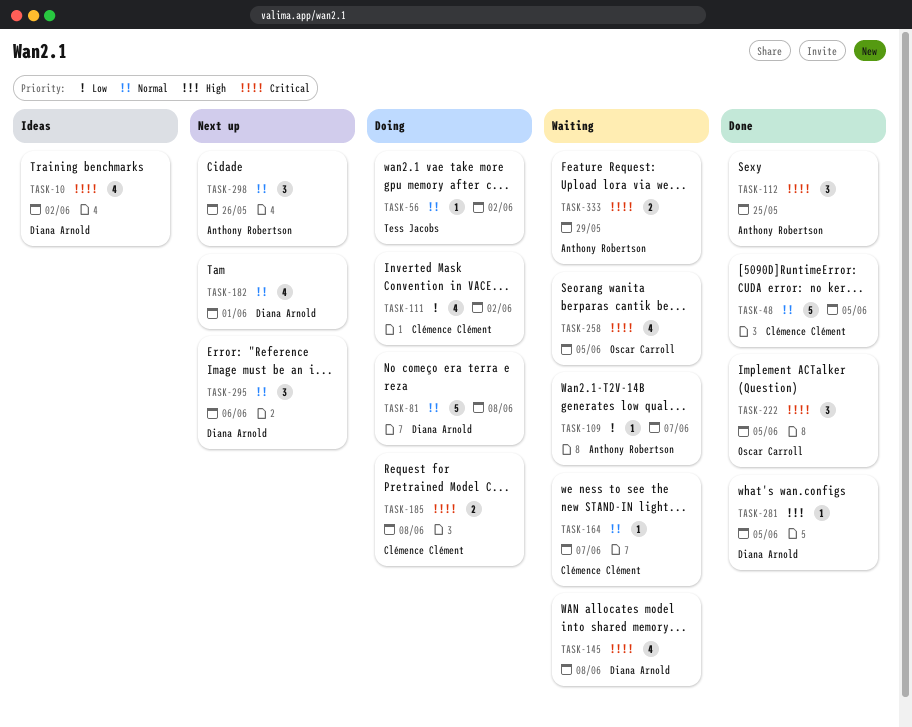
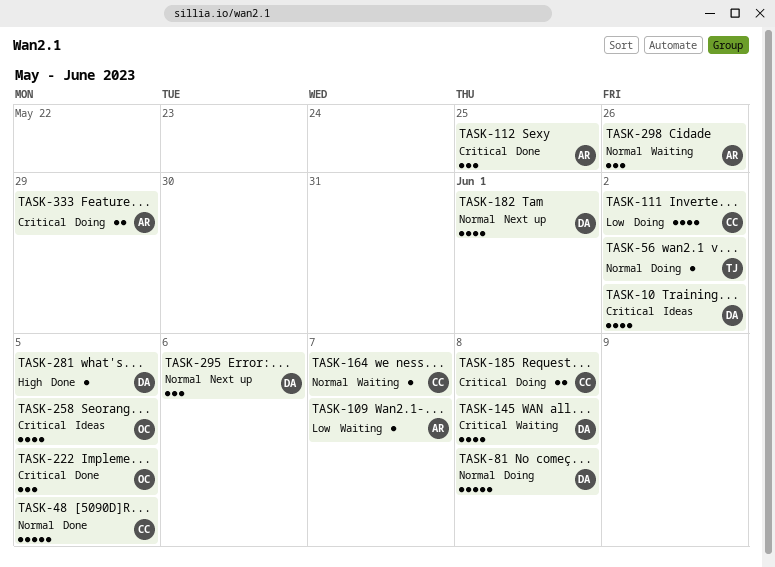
TASK-258, status: Waiting -> Ideas
TASK-298, status: Next up -> Waiting
TASK-333, status: Waiting -> Doing

